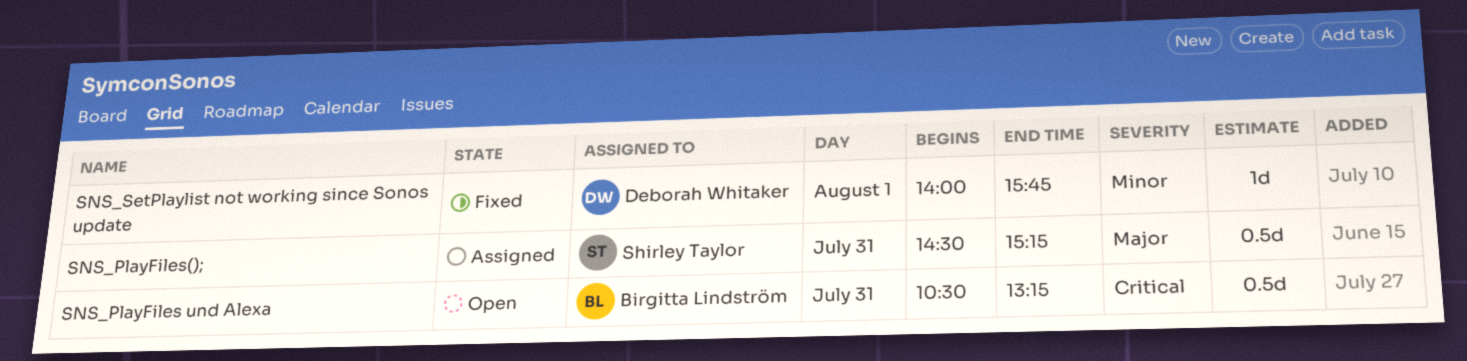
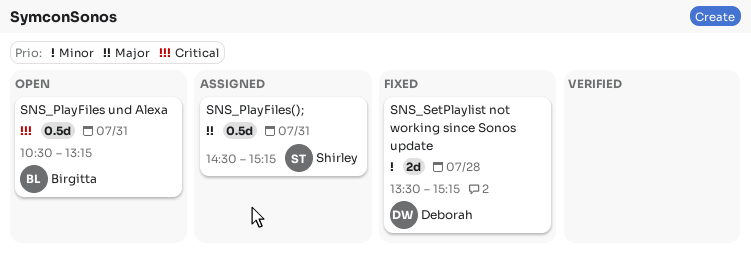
SNS_SetPlaylist not working since Sonos update, estimate: 1d -> 2d
SNS_SetPlaylist not working since Sonos update, day: Aug 1 -> Jul 28
SNS_SetPlaylist not working since Sonos update, begins: 14:00 -> 13:30
SNS_SetPlaylist not working since Sonos update, ends: 15:45 -> 15:15

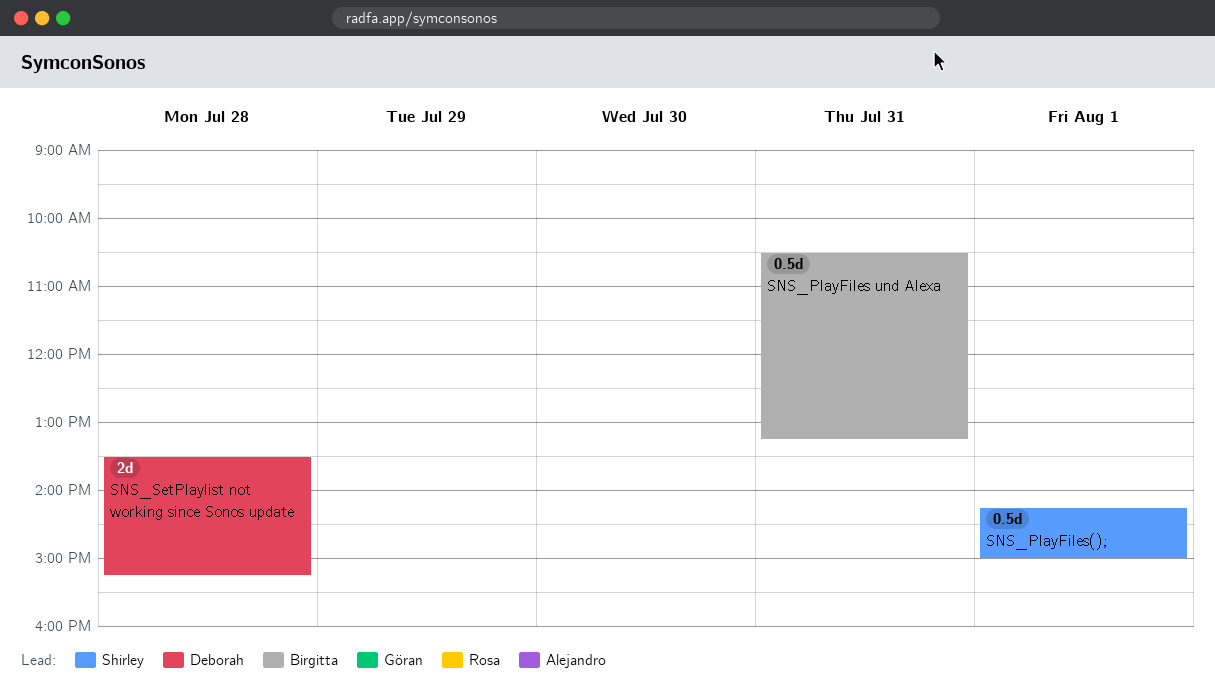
SNS_PlayFiles();, day: Jul 31 -> Aug 1
SNS_PlayFiles();, begins: 14:30 -> 14:15
SNS_PlayFiles();, ends: 15:15 -> 15:00

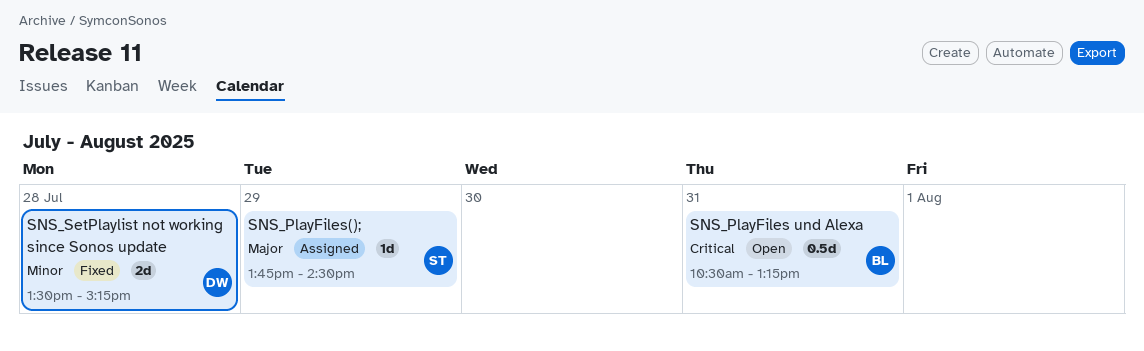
SNS_PlayFiles();, estimate: 0.5d -> 1d
SNS_PlayFiles();, day: Aug 1 -> Jul 29
SNS_PlayFiles();, begins: 14:15 -> 13:45
SNS_PlayFiles();, ends: 15:00 -> 14:30

